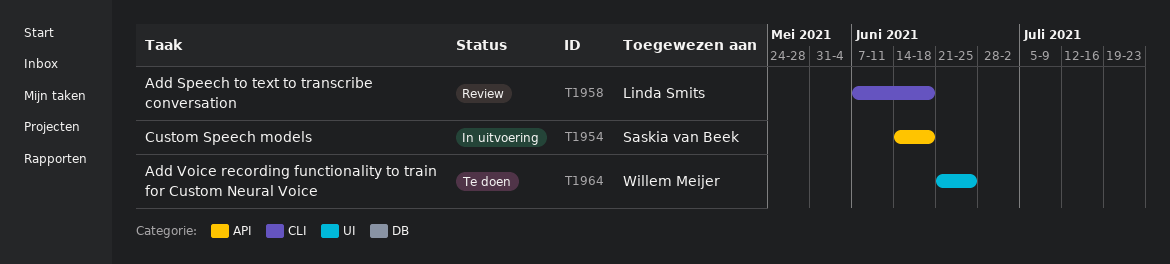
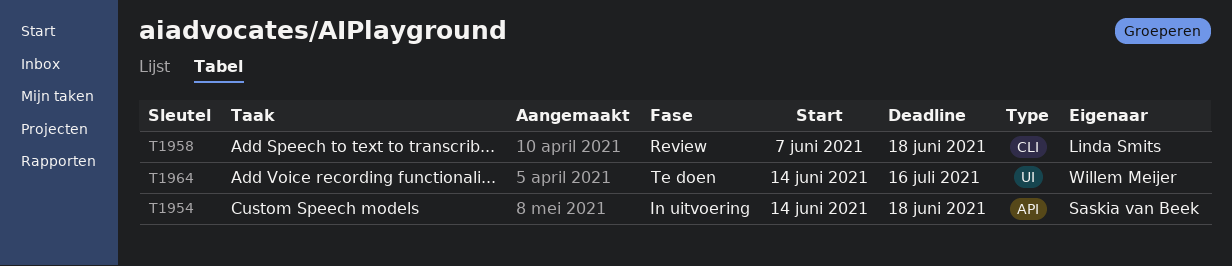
T1964, start: Jun 21 -> Jun 14
T1964, due: Jun 25 -> Jul 16

